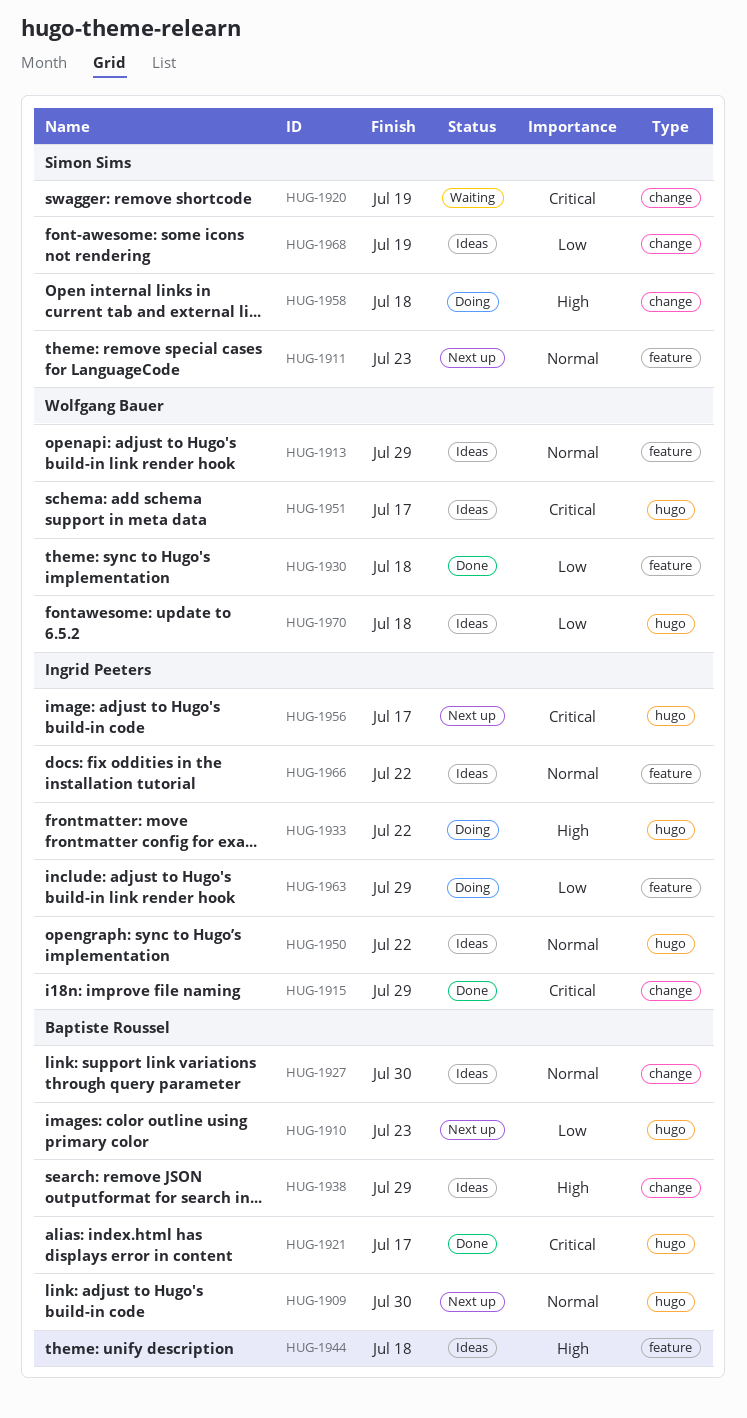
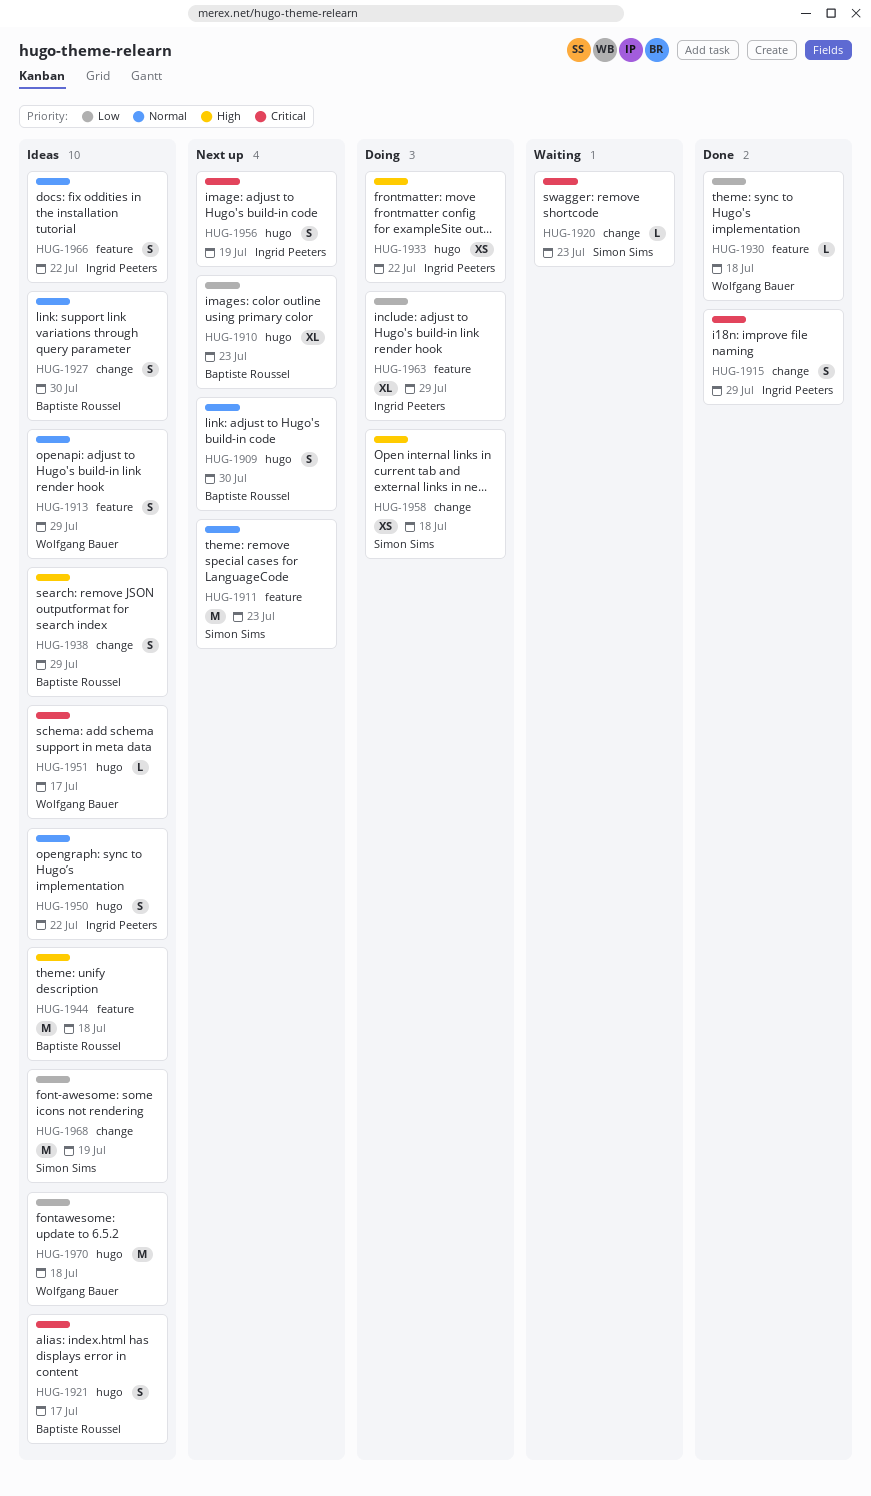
HUG-1920, due: Jul 19 -> Jul 23
HUG-1921, status: Done -> Ideas
HUG-1956, due: Jul 17 -> Jul 19

